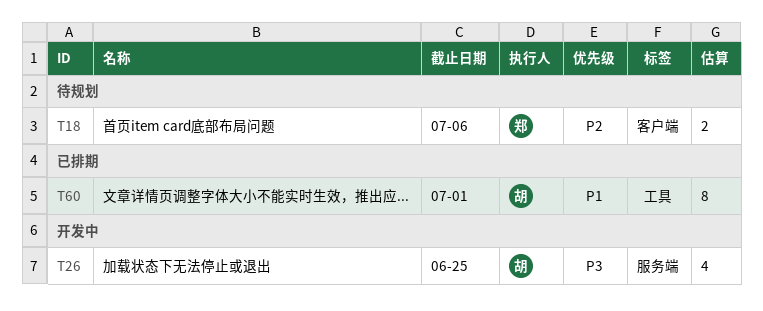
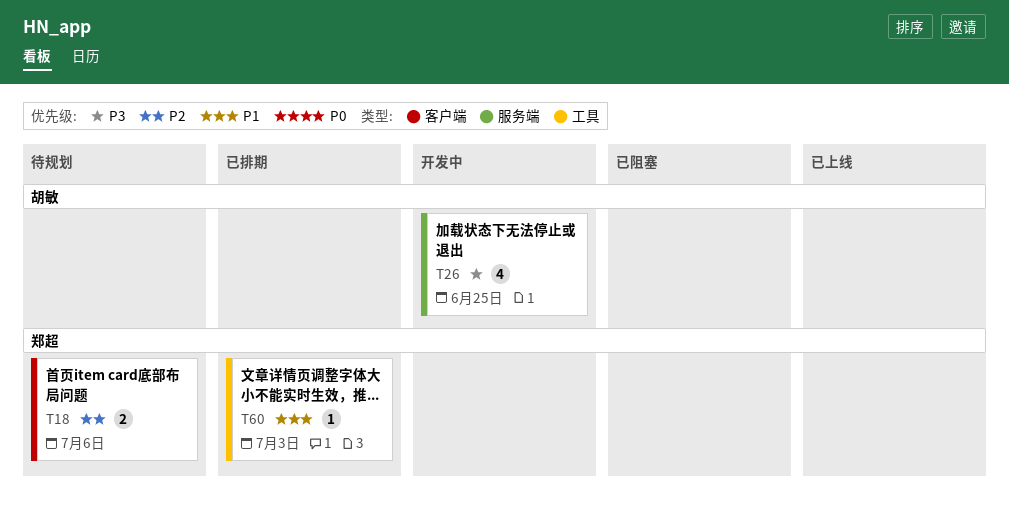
T60, owner: 胡敏 -> 郑超
T60, estimate: 8 -> 1
T60, due: Jul 1 -> Jul 3

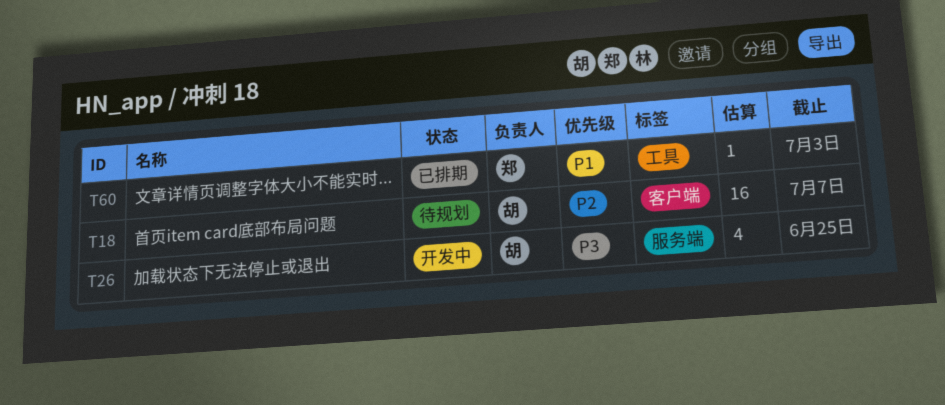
T18, owner: 郑超 -> 胡敏
T18, estimate: 2 -> 16
T18, due: Jul 6 -> Jul 7

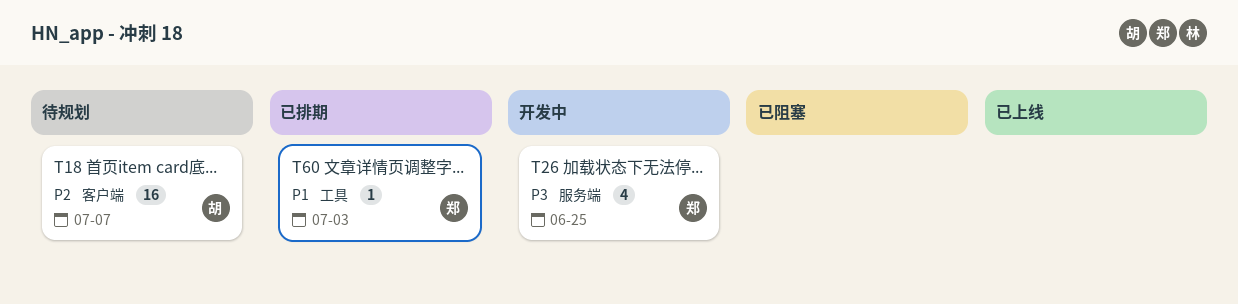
T26, owner: 胡 -> 郑

